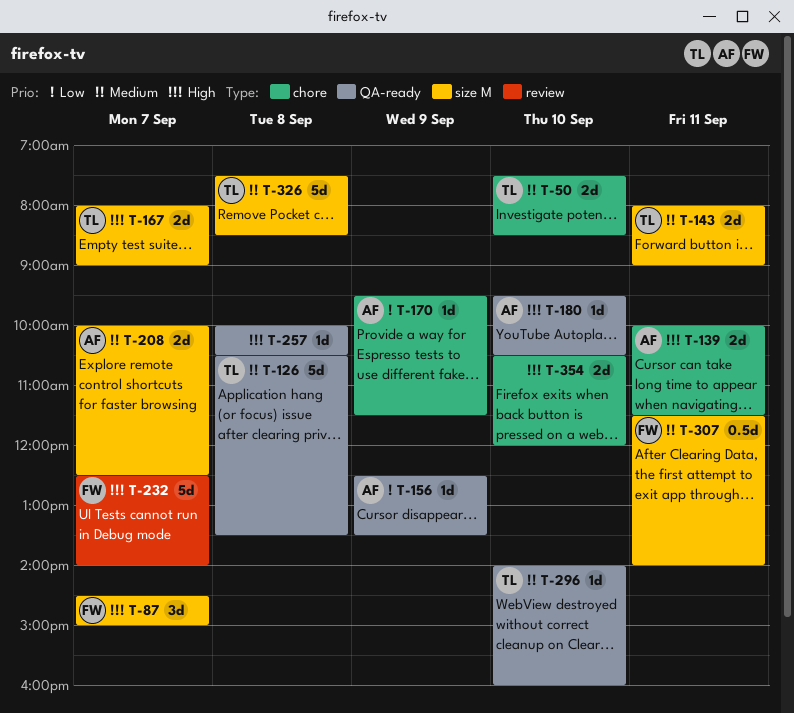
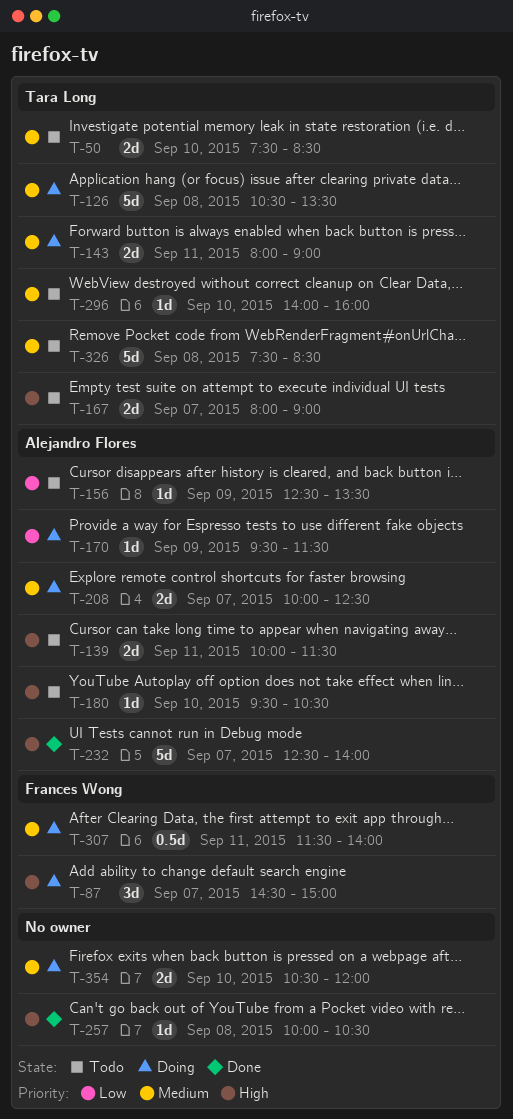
T-232, owner: Frances Wong -> Alejandro Flores
T-354, priority: High -> Medium

